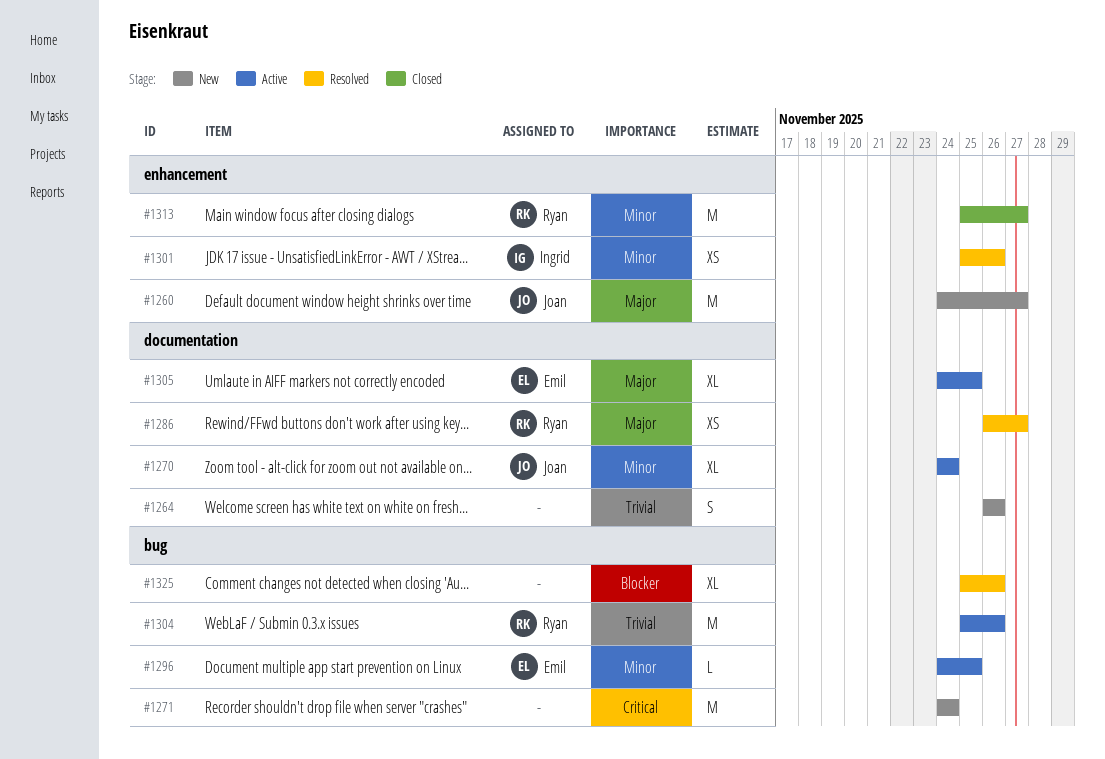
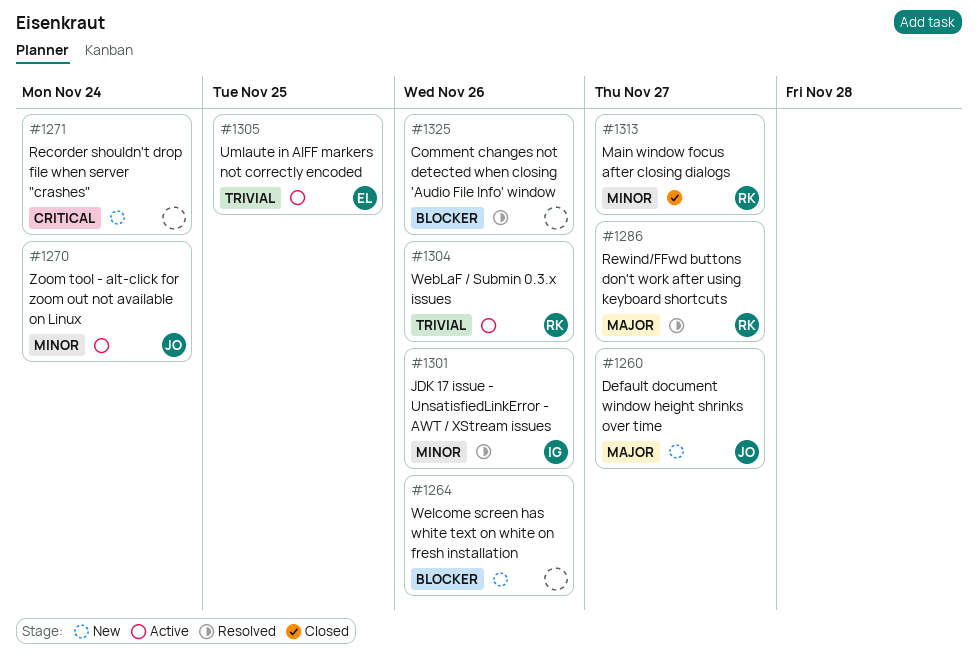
#1264, priority: Trivial -> Blocker
#1296: present -> none
#1305, priority: Major -> Trivial

